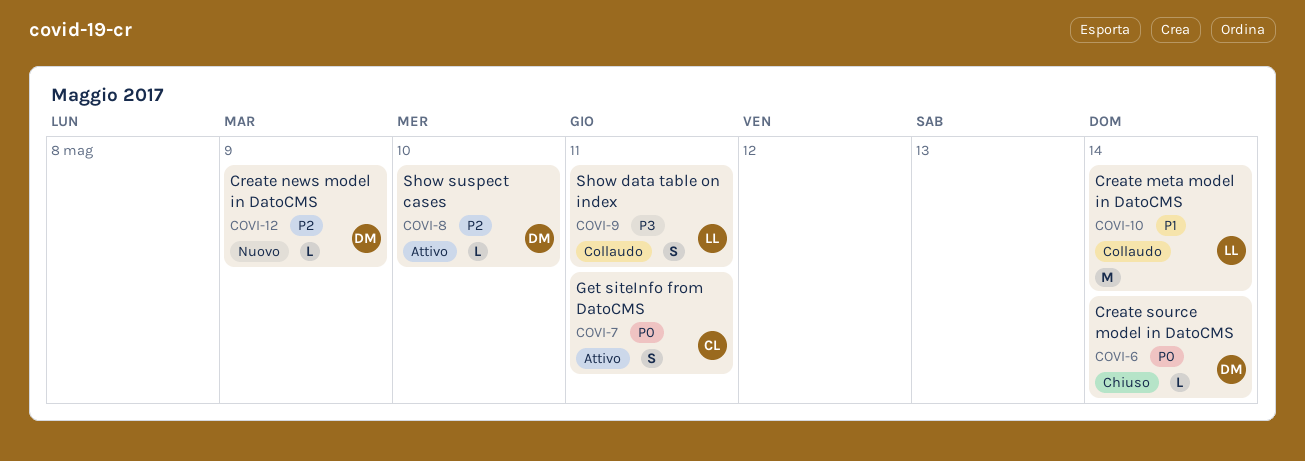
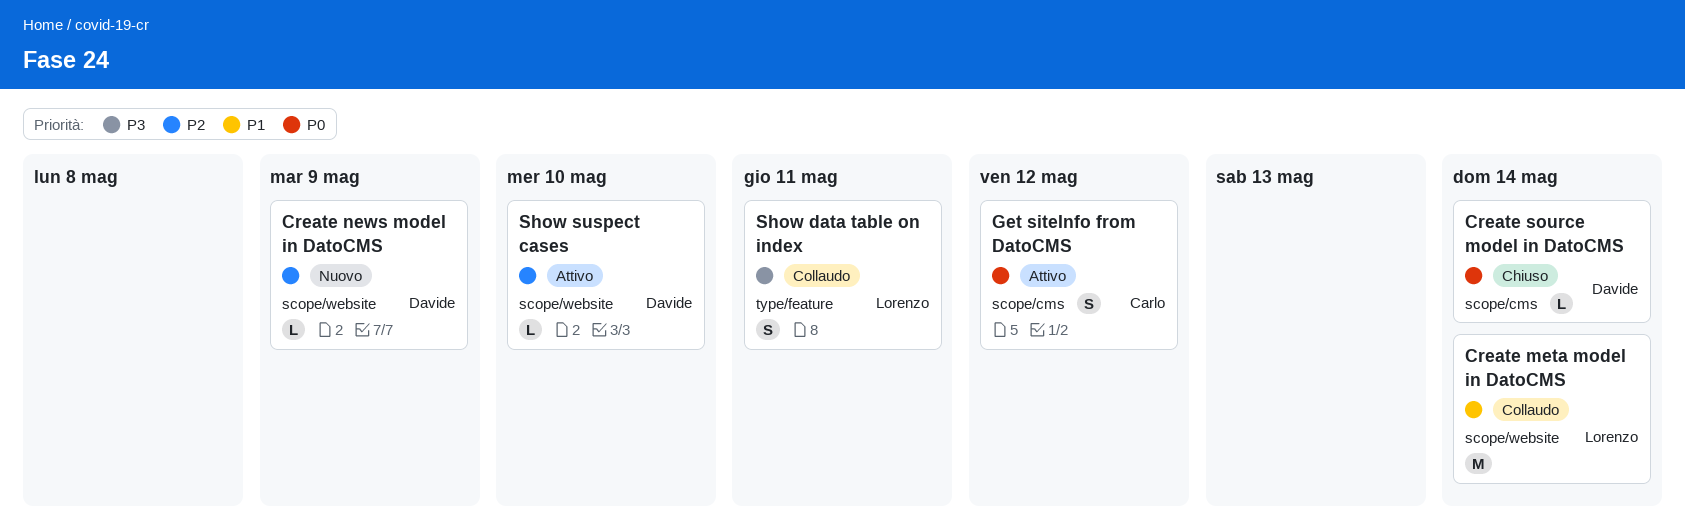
Get siteInfo from DatoCMS, due: May 11 -> May 12

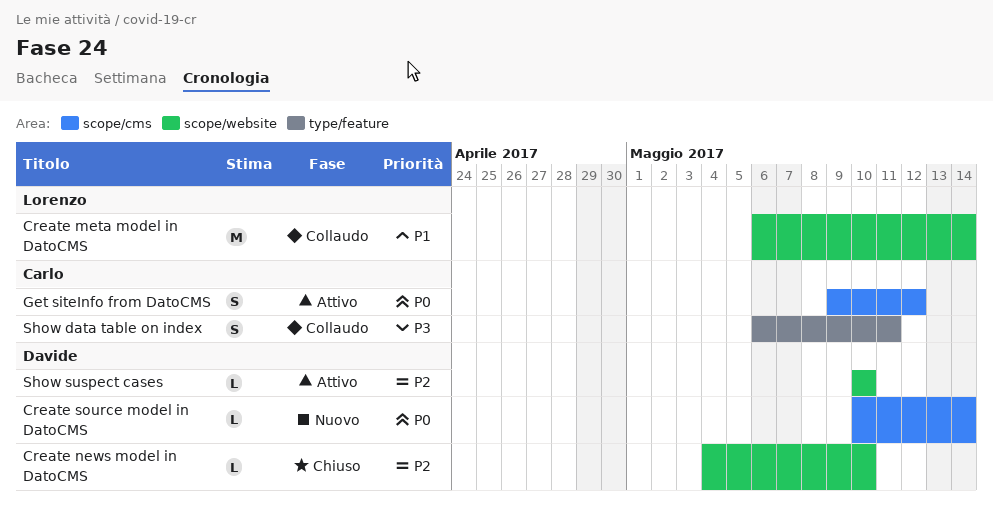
Create news model in DatoCMS, status: Nuovo -> Chiuso
Create news model in DatoCMS, due: May 9 -> May 10
Create source model in DatoCMS, status: Chiuso -> Nuovo
Show data table on index, owner: Lorenzo -> Carlo

